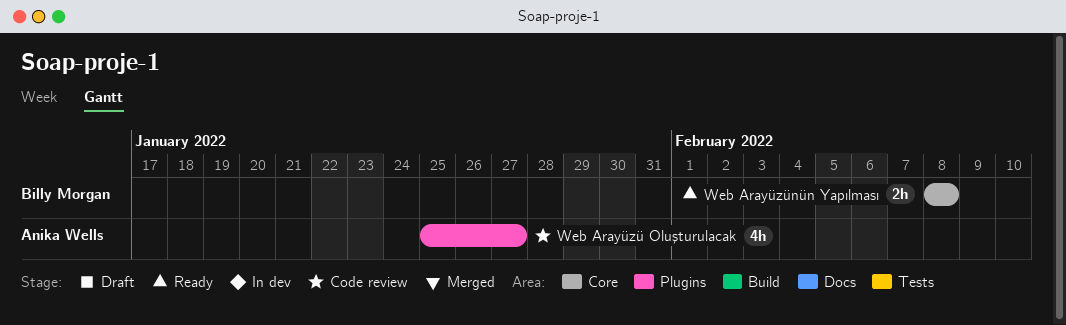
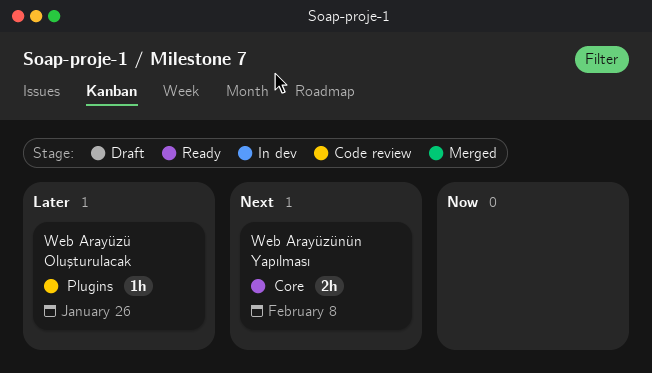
Web Arayüzü Oluşturulacak, estimate: 4h -> 1h
Web Arayüzü Oluşturulacak, due: Jan 27 -> Jan 26

